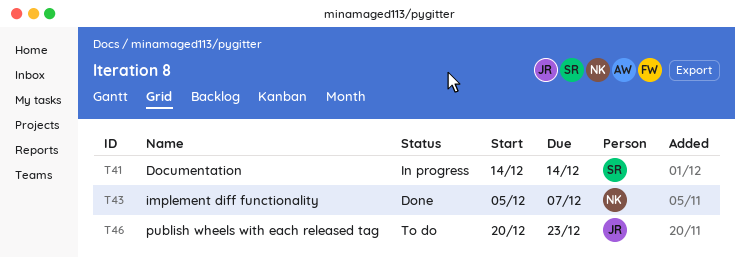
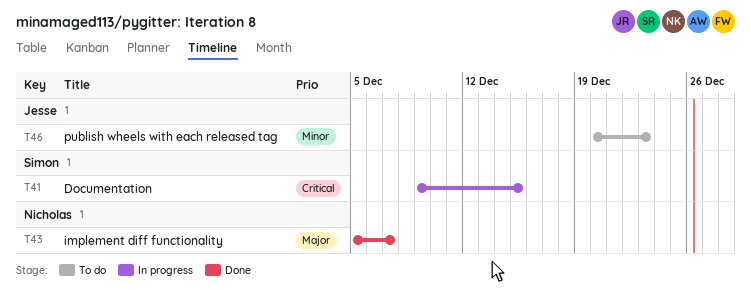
T41, start: Dec 14 -> Dec 9
T41, due: Dec 14 -> Dec 15

